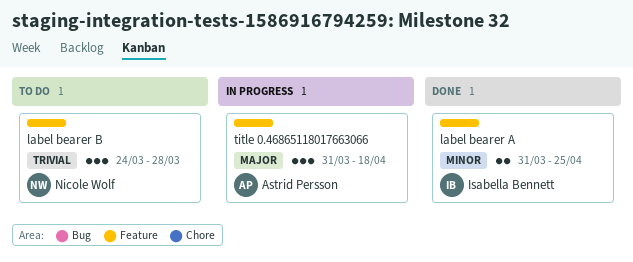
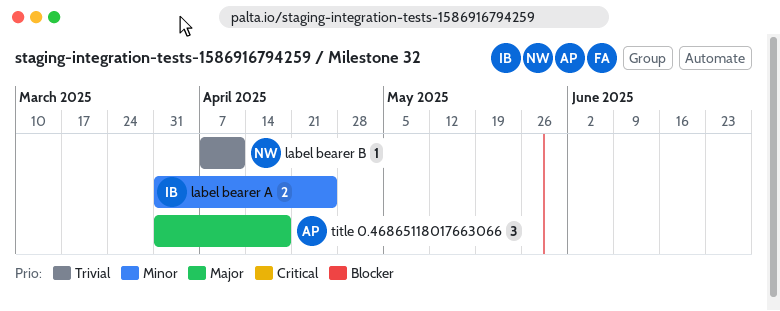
label bearer B, estimate: 3 -> 1
label bearer B, start: Mar 24 -> Apr 7
label bearer B, due: Mar 28 -> Apr 11

